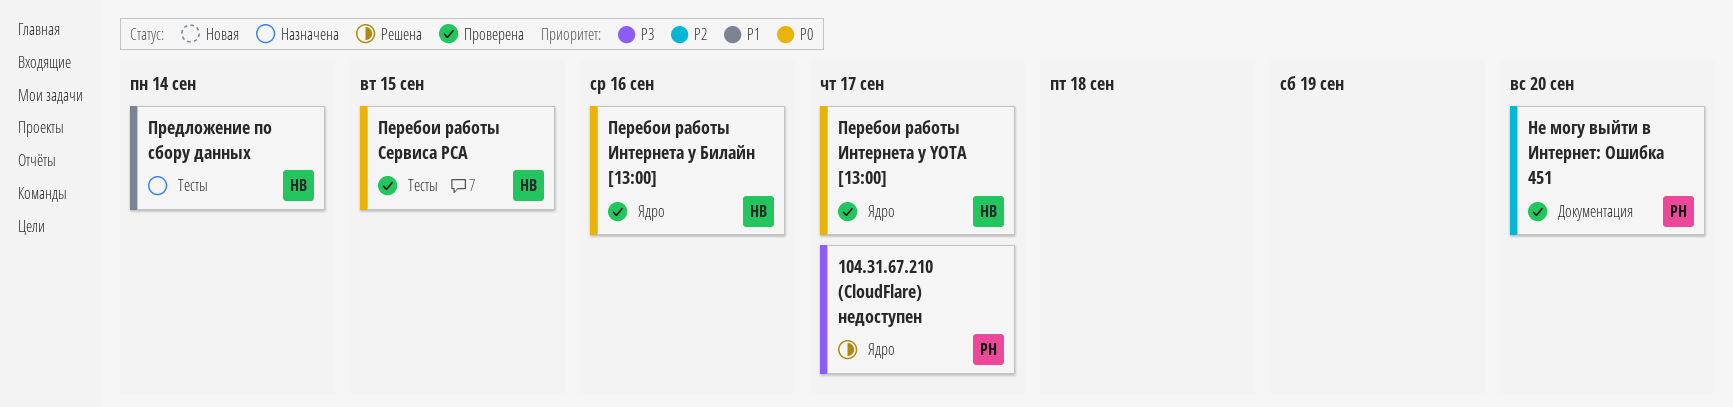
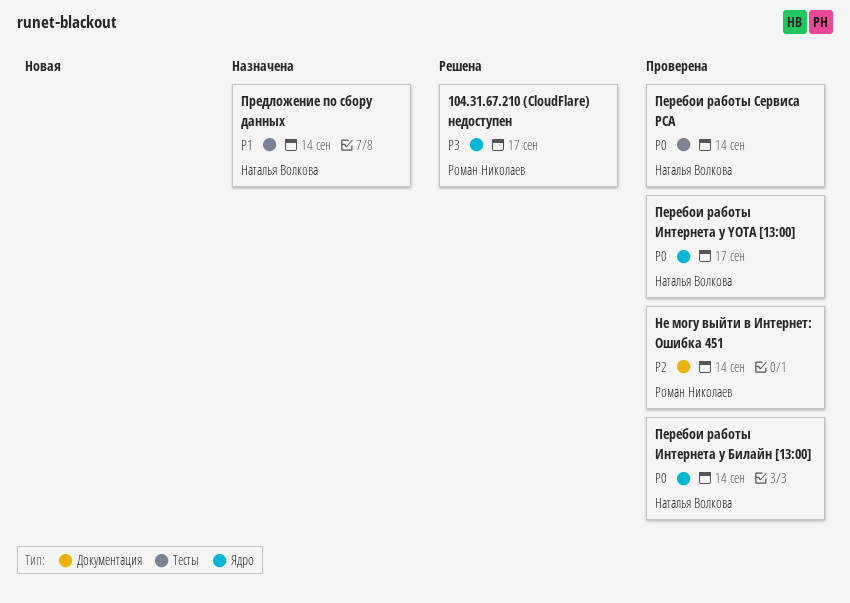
Не могу выйти в Интернет: Ошибка 451, due: Sep 20 -> Sep 14
Перебои работы Интернета у Билайн [13:00], due: Sep 16 -> Sep 14
Перебои работы Сервиса РСА, due: Sep 15 -> Sep 14

